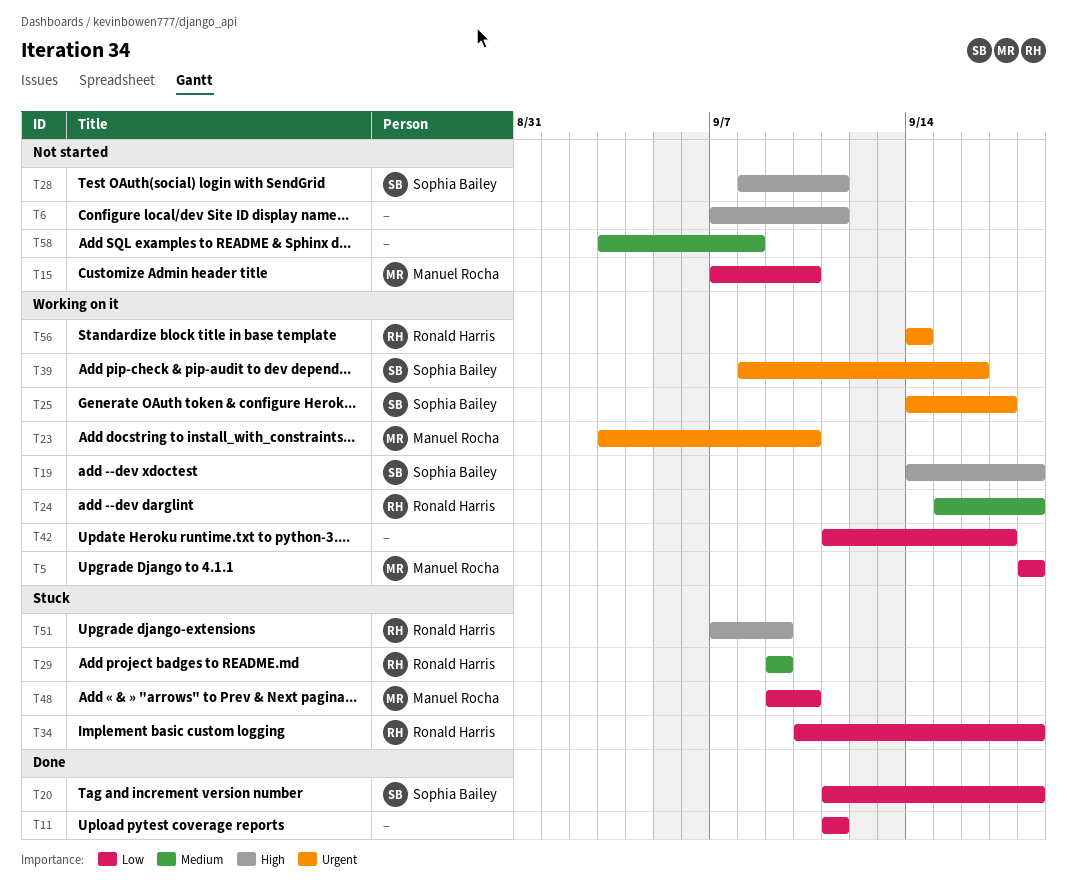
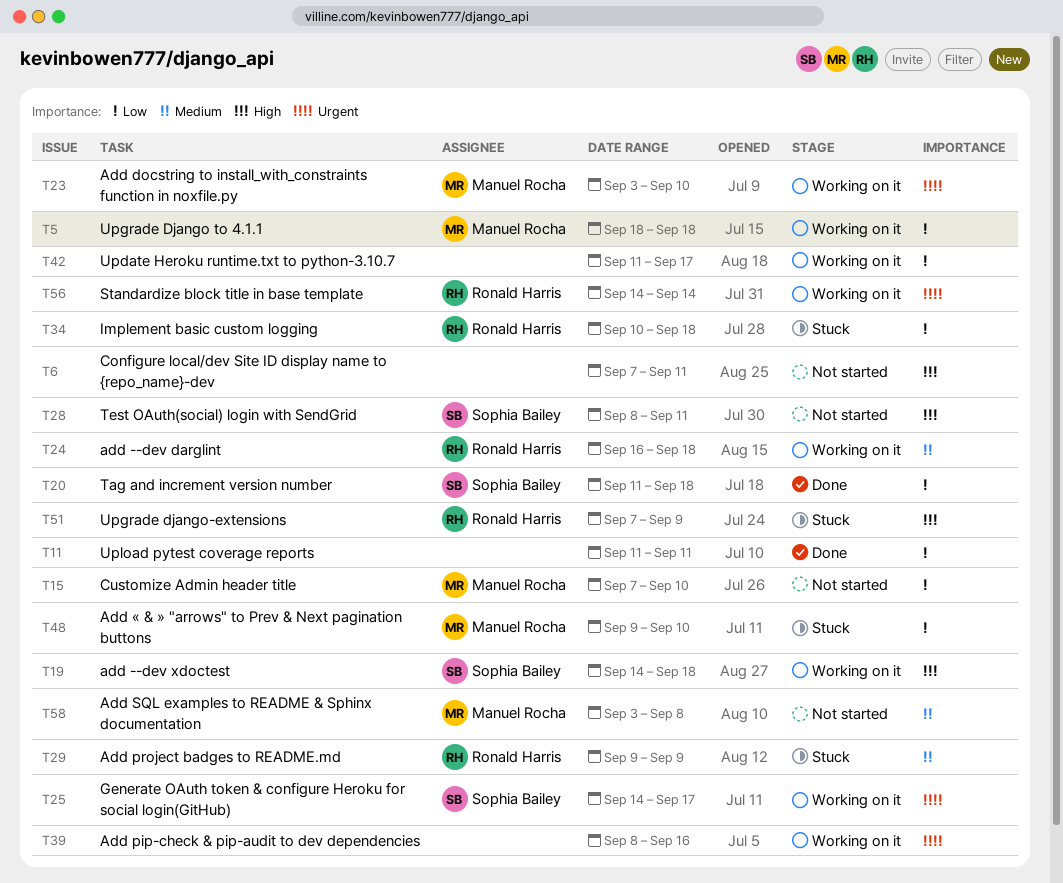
T24, start: Sep 15 -> Sep 16
T39, owner: Sophia Bailey -> none
T58, owner: none -> Manuel Rocha

